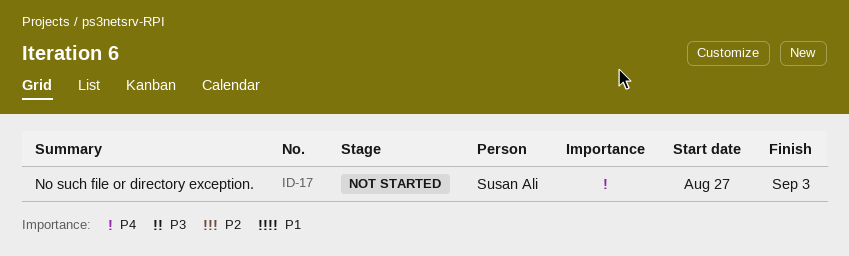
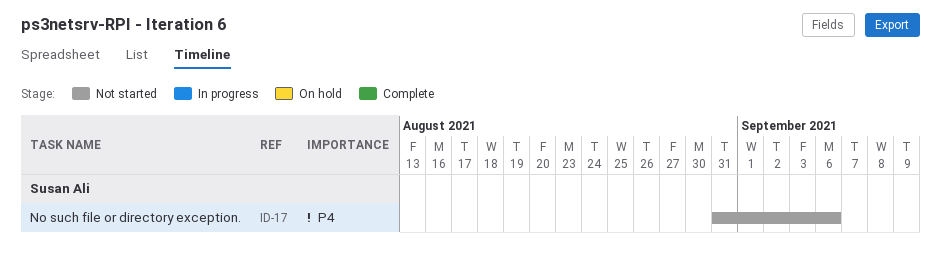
ID-17, start: Aug 27 -> Aug 31
ID-17, due: Sep 3 -> Sep 6

